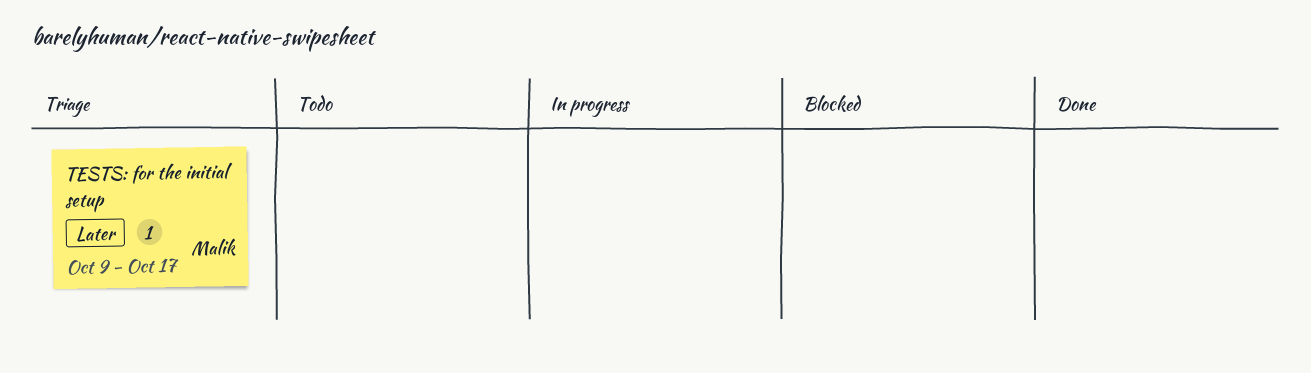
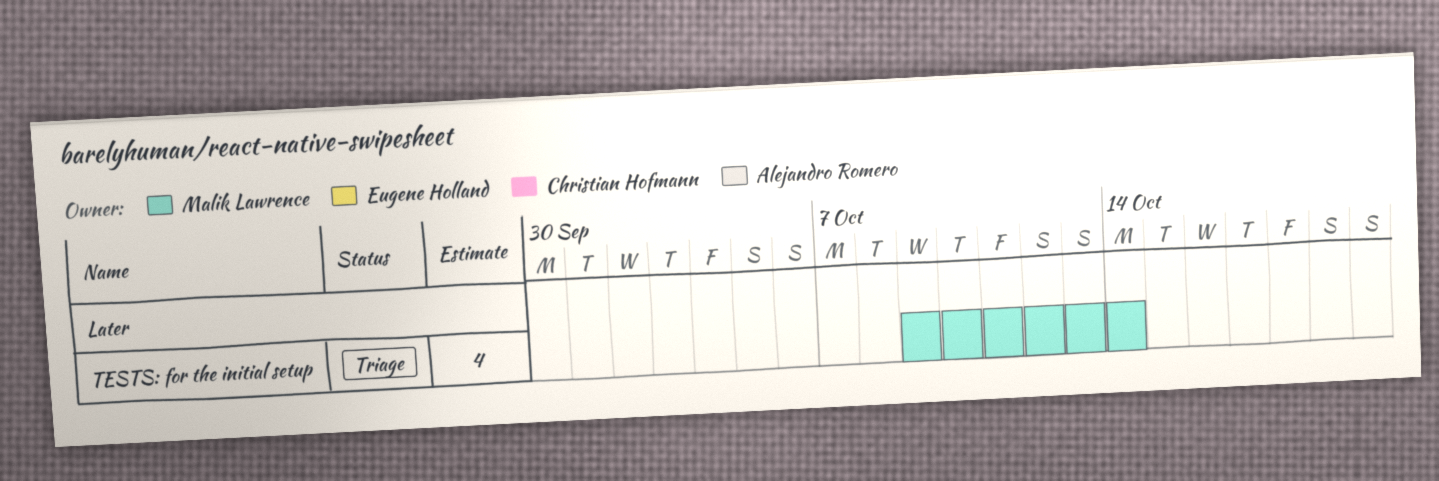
TESTS: for the initial setup, estimate: 1 -> 4
TESTS: for the initial setup, due: Oct 17 -> Oct 14

